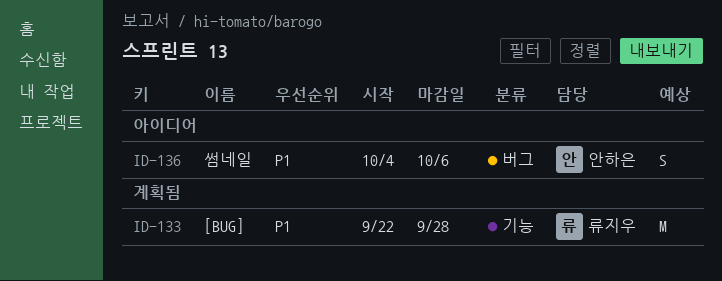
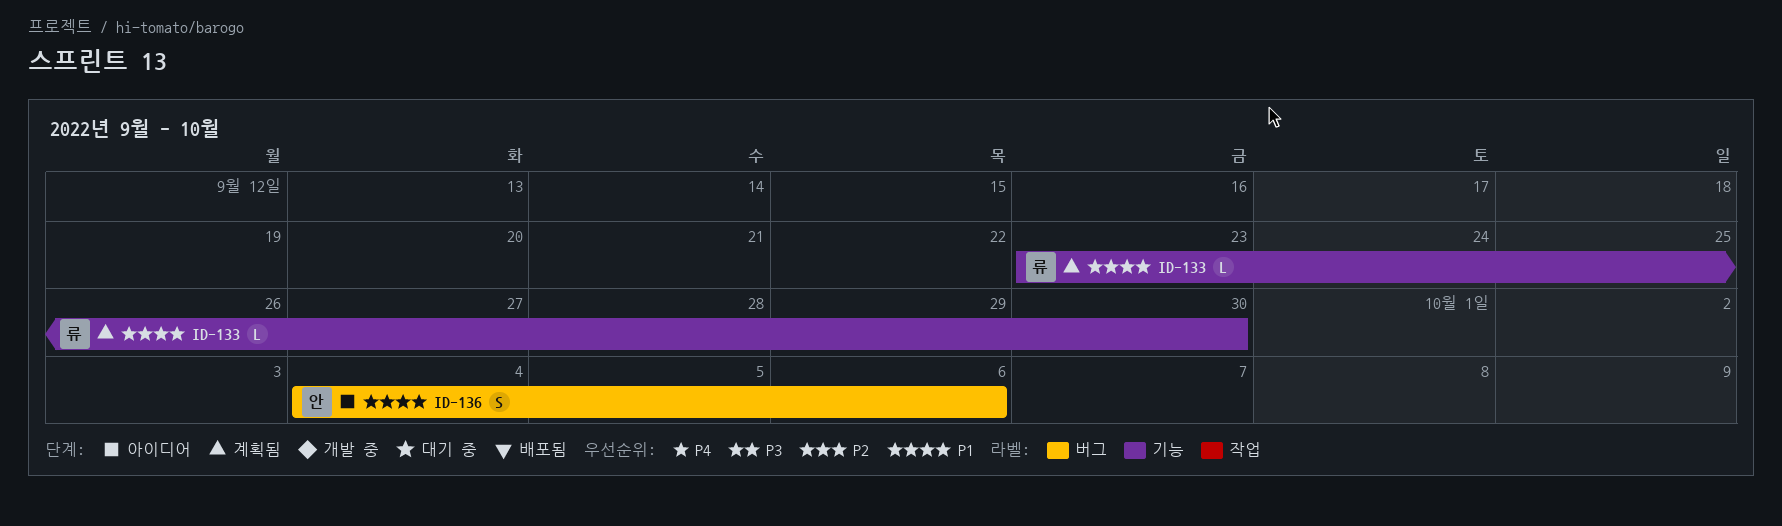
ID-133, estimate: M -> L
ID-133, start: Sep 22 -> Sep 23
ID-133, due: Sep 28 -> Sep 30

